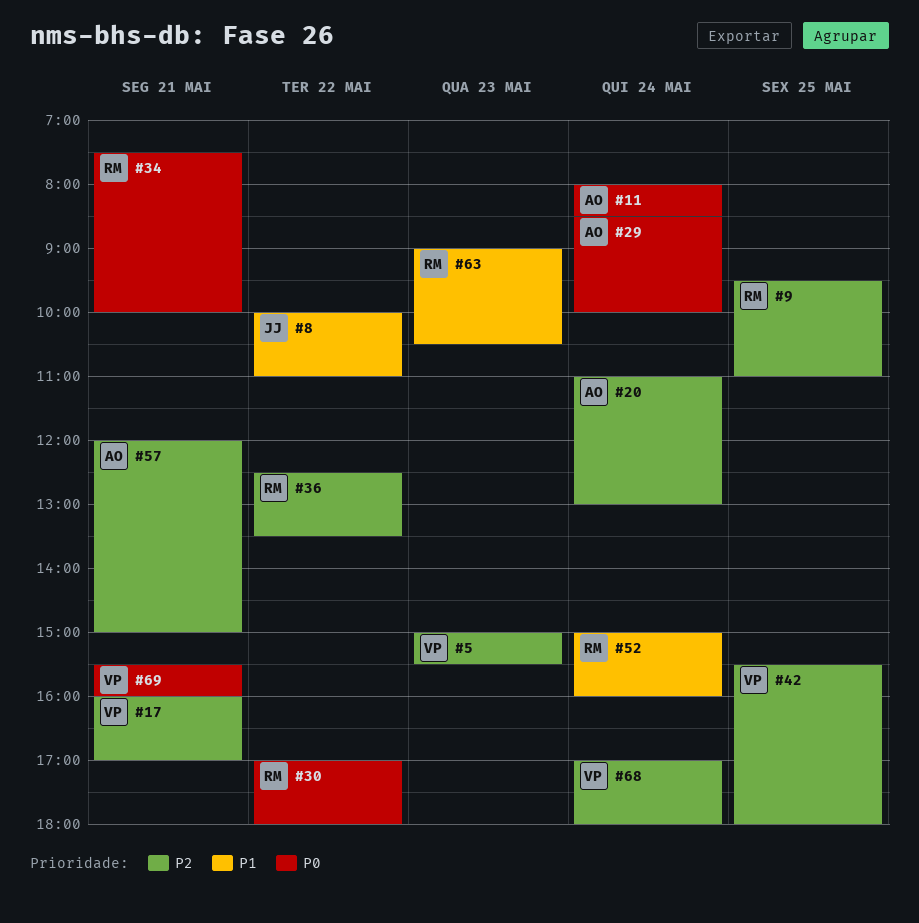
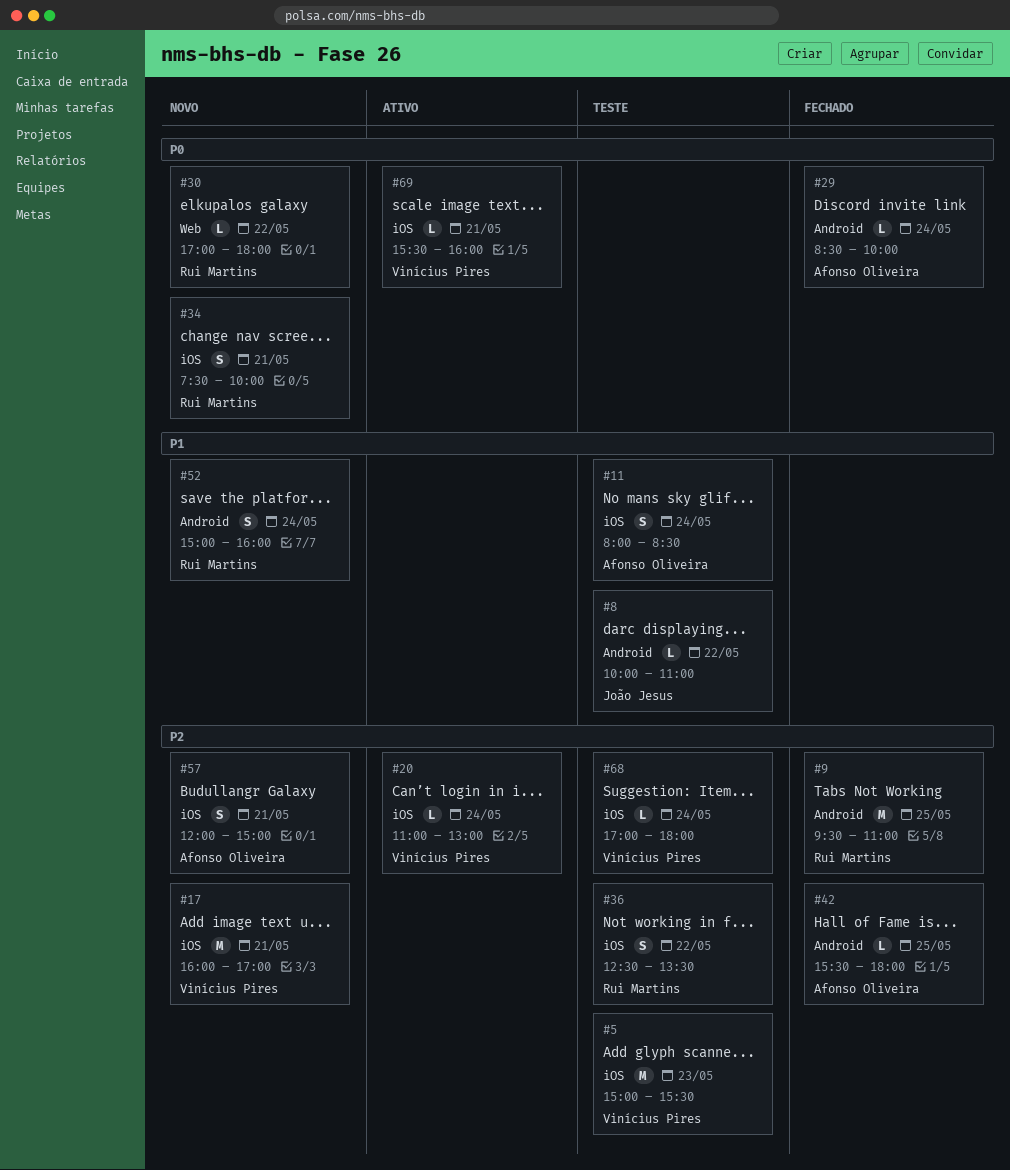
#11, priority: P0 -> P1
#20, owner: Afonso Oliveira -> Vinícius Pires
#42, owner: Vinícius Pires -> Afonso Oliveira
#63: present -> none

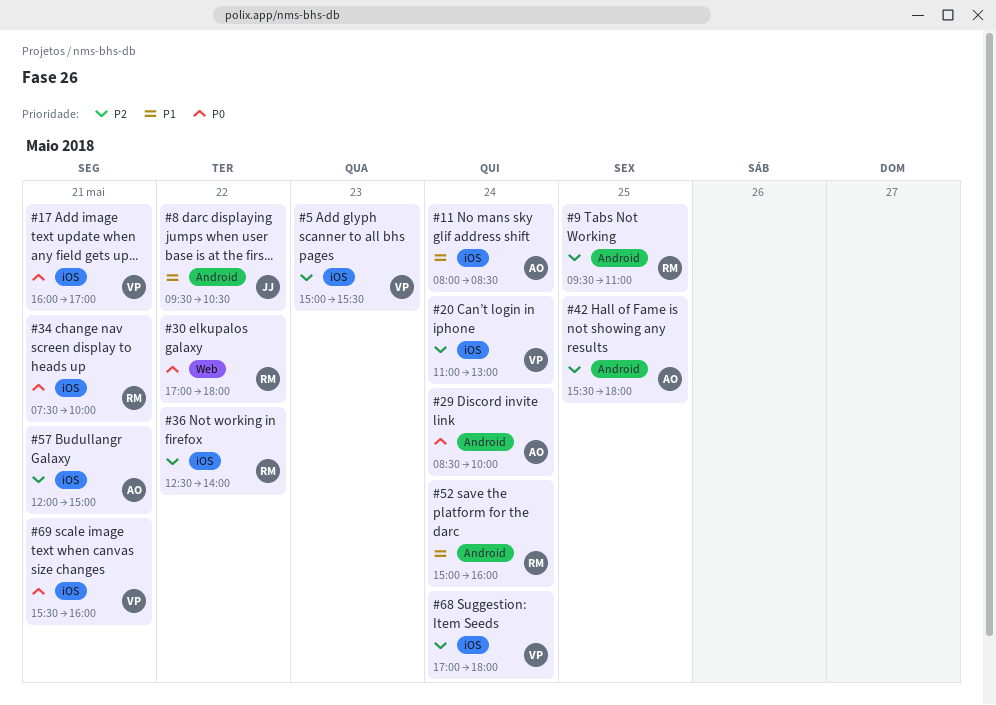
#8, begins: 10:00 -> 09:30
#8, ends: 11:00 -> 10:30
#17, priority: P2 -> P0
#36, ends: 13:30 -> 14:00

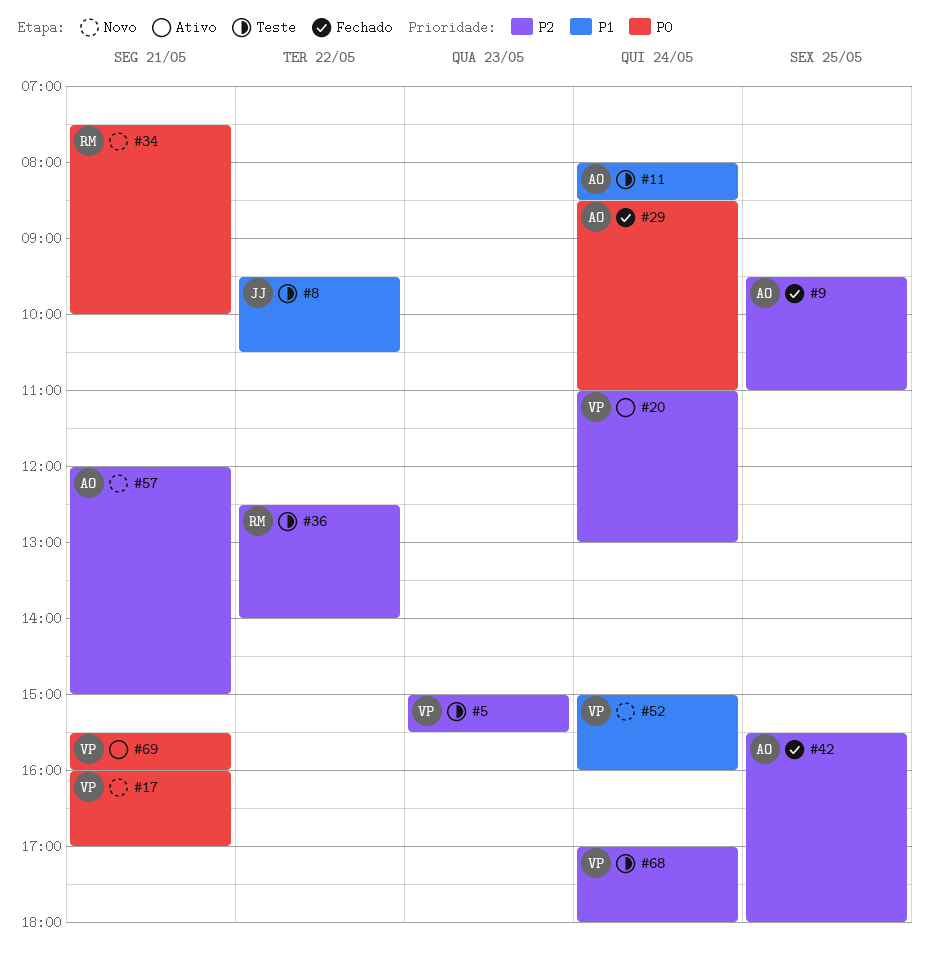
#9, owner: RM -> AO
#29, ends: 10:00 -> 11:00
#30: present -> none
#52, owner: RM -> VP

